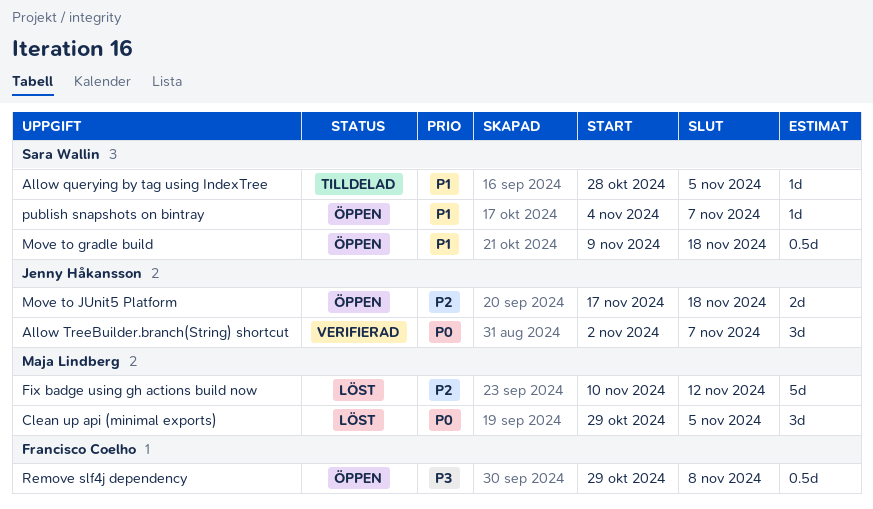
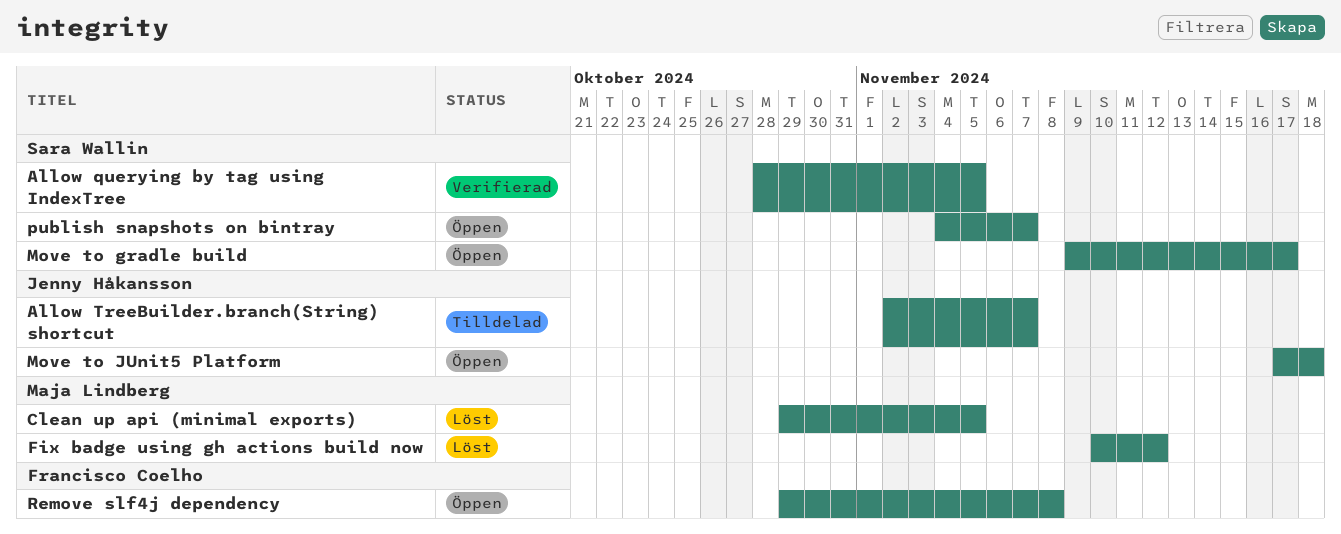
Allow querying by tag using IndexTree, status: Tilldelad -> Verifierad
Allow TreeBuilder.branch(String) shortcut, status: Verifierad -> Tilldelad
Move to gradle build, due: Nov 18 -> Nov 17

